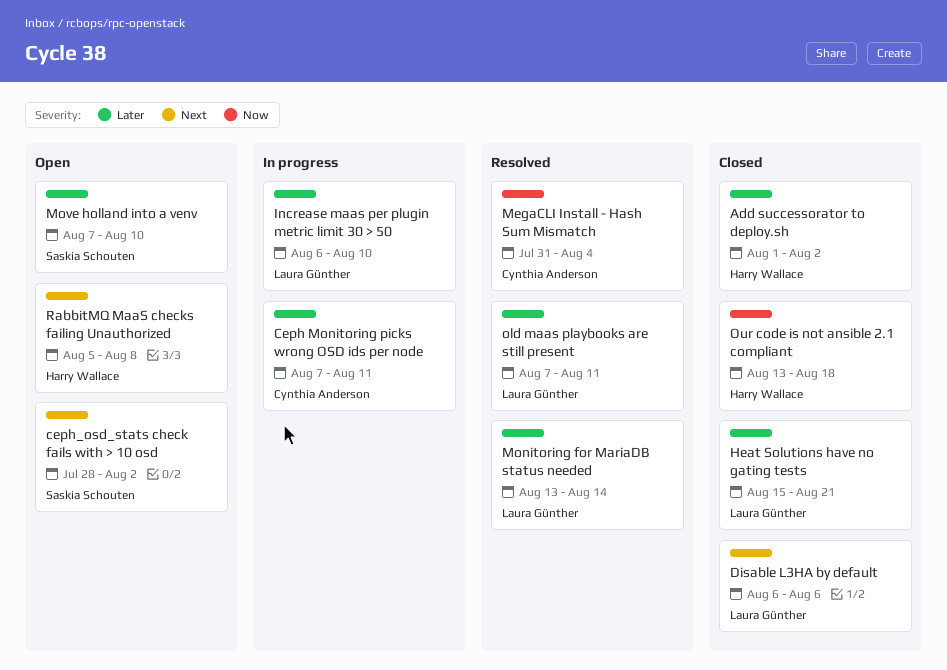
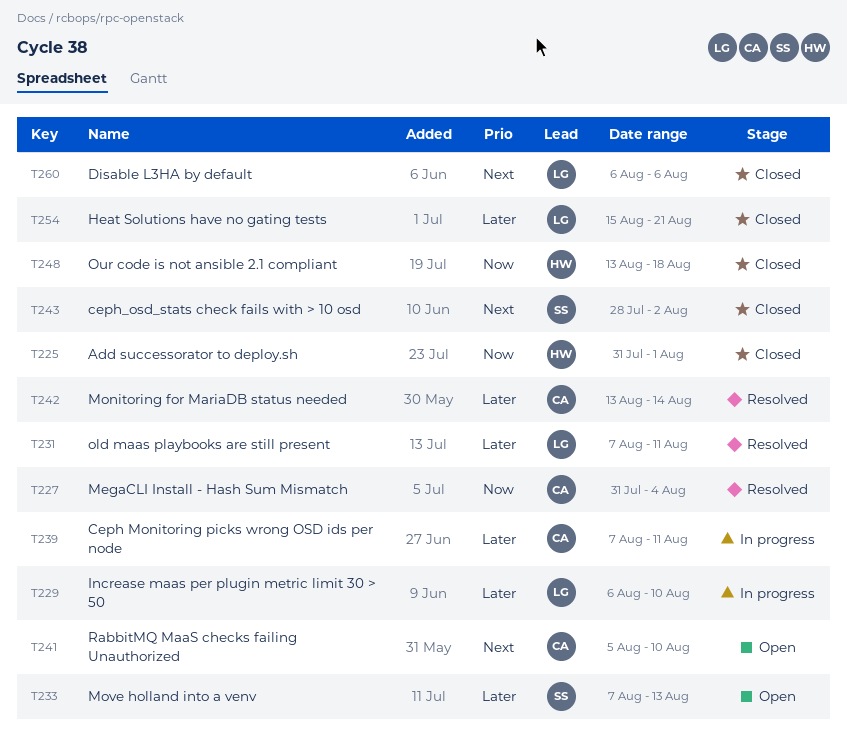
Add successorator to deploy.sh, priority: Later -> Now
Add successorator to deploy.sh, start: Aug 1 -> Jul 31
Add successorator to deploy.sh, due: Aug 2 -> Aug 1
ceph_osd_stats check fails with > 10 osd, status: Open -> Closed
Monitoring for MariaDB status needed, owner: Laura Günther -> Cynthia Anderson
Move holland into a venv, due: Aug 10 -> Aug 13
RabbitMQ MaaS checks failing Unauthorized, owner: Harry Wallace -> Cynthia Anderson
RabbitMQ MaaS checks failing Unauthorized, due: Aug 8 -> Aug 10

